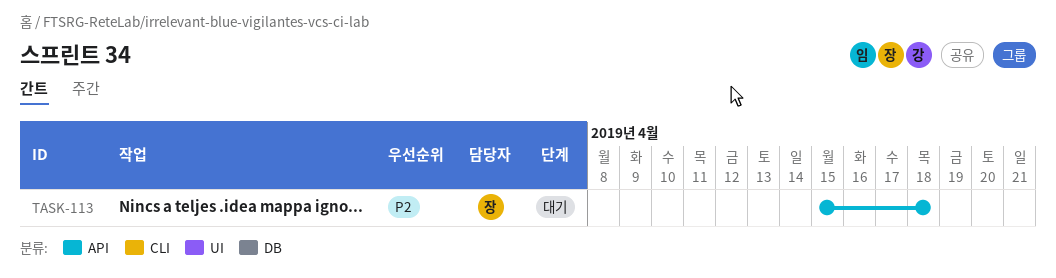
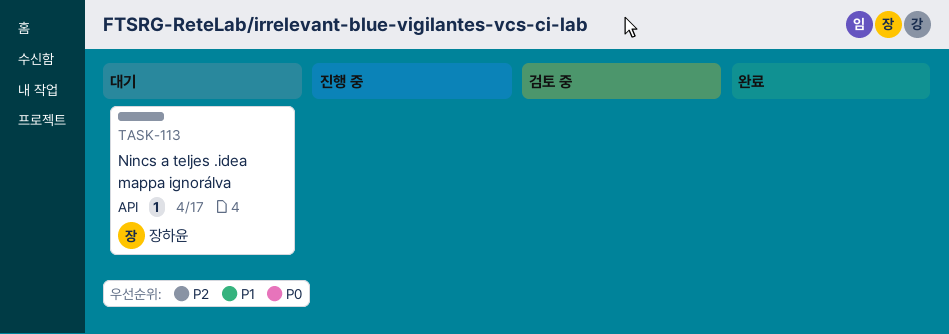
TASK-113, due: Apr 18 -> Apr 17

